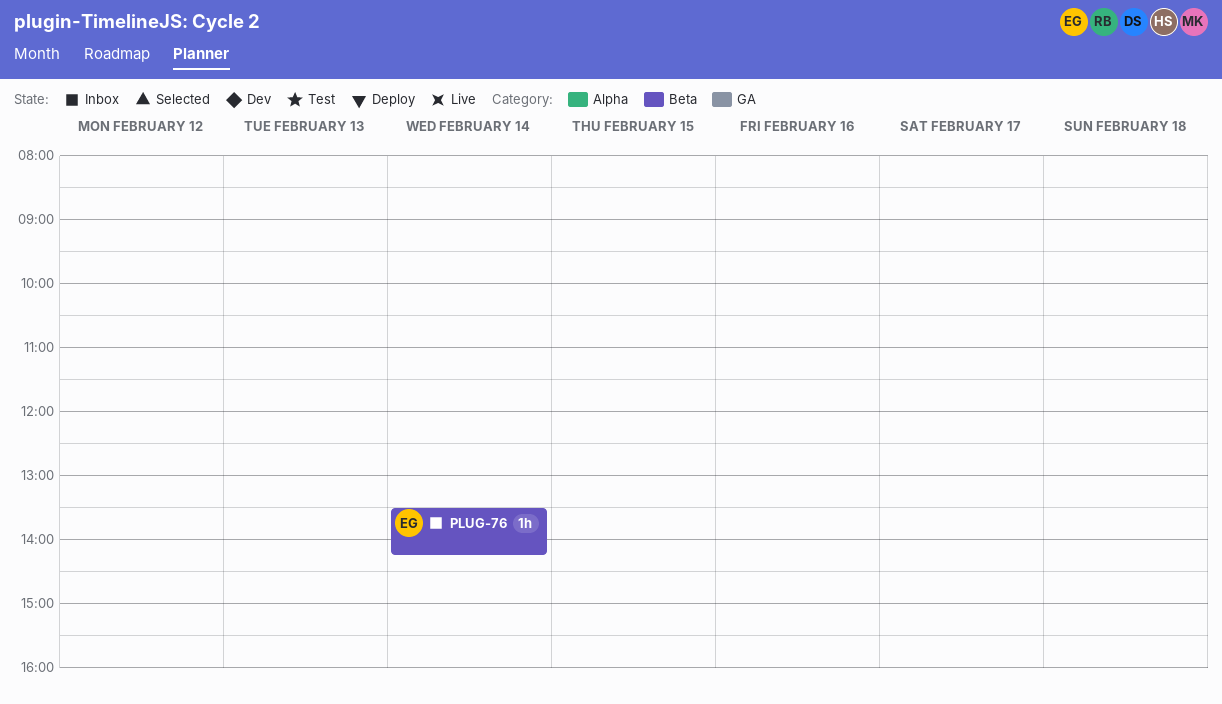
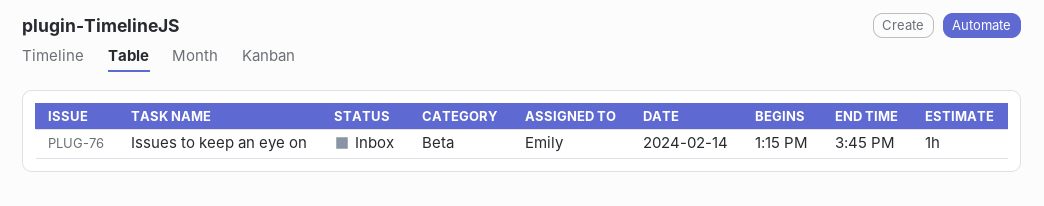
PLUG-76, begins: 13:30 -> 13:15
PLUG-76, ends: 14:15 -> 15:45

